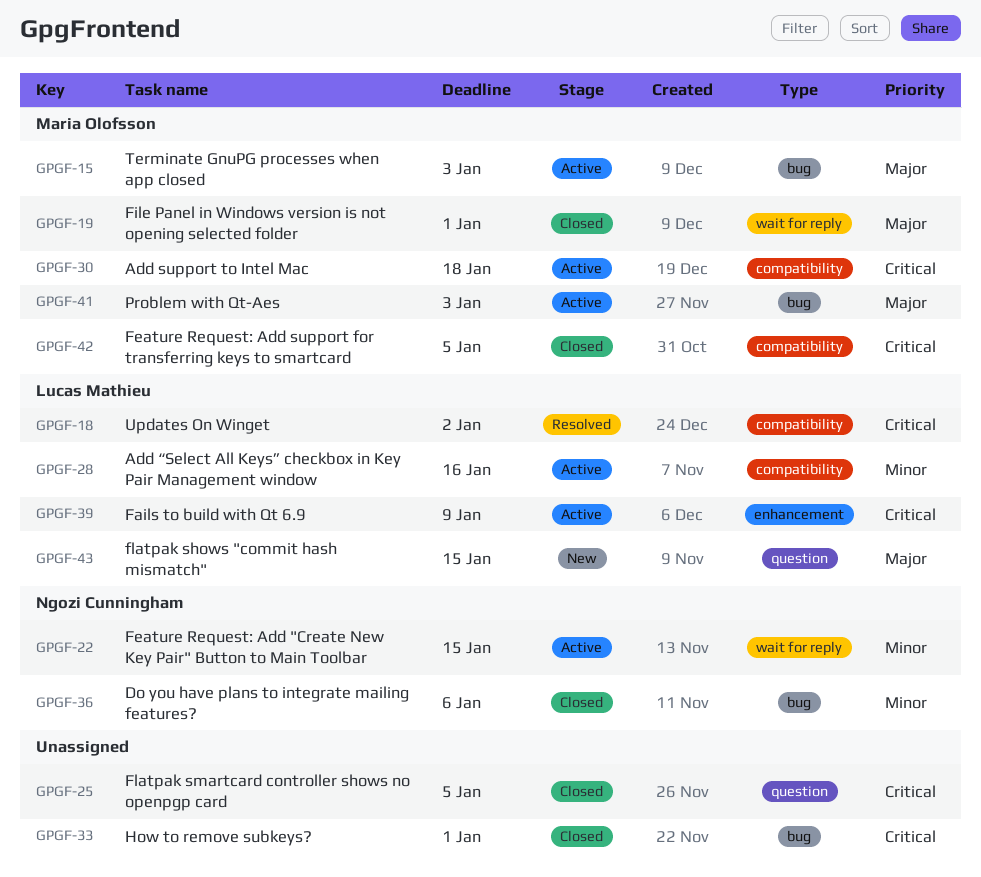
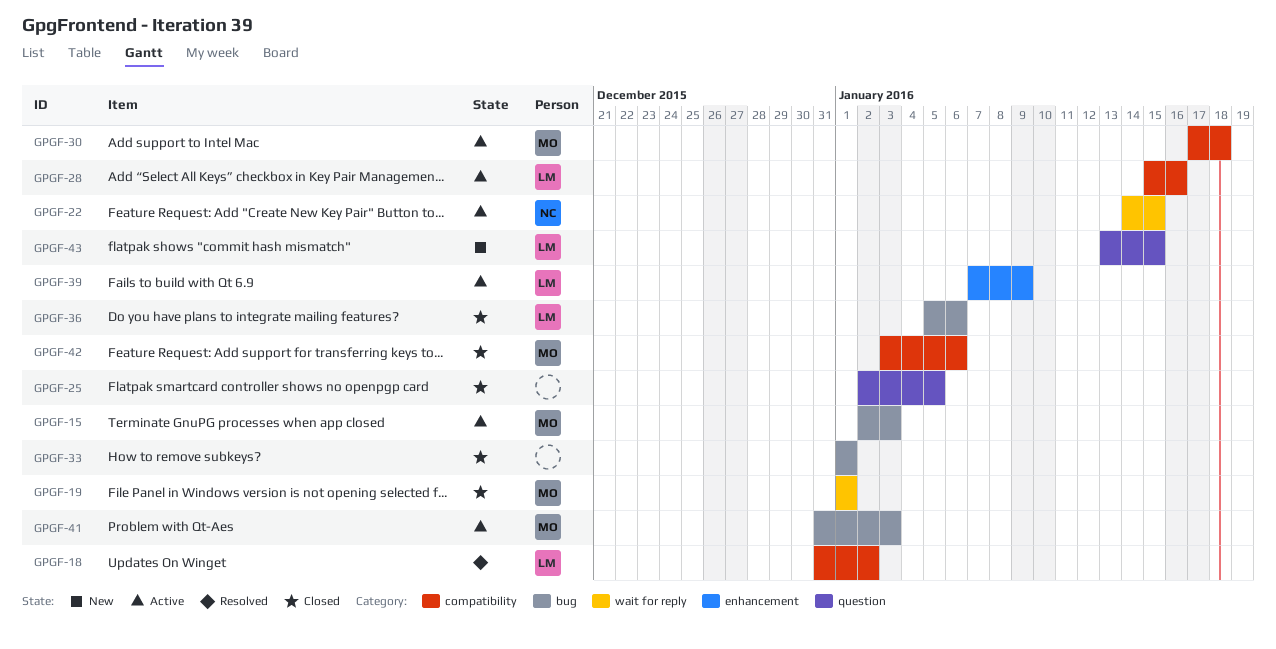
GPGF-36, owner: Ngozi Cunningham -> Lucas Mathieu
GPGF-42, due: Jan 5 -> Jan 6

